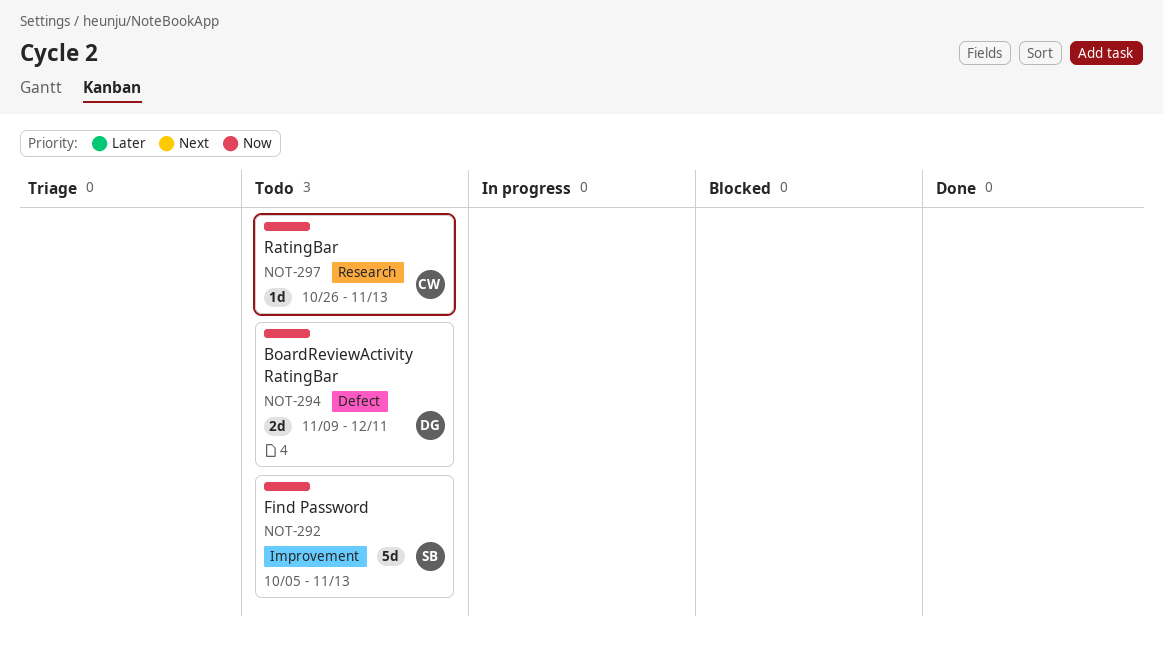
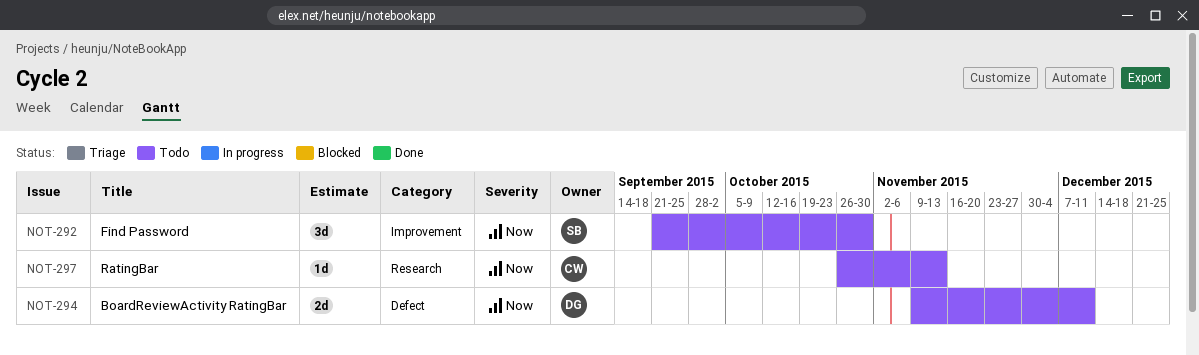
NOT-292, estimate: 5d -> 3d
NOT-292, start: Oct 5 -> Sep 21
NOT-292, due: Nov 13 -> Oct 30

